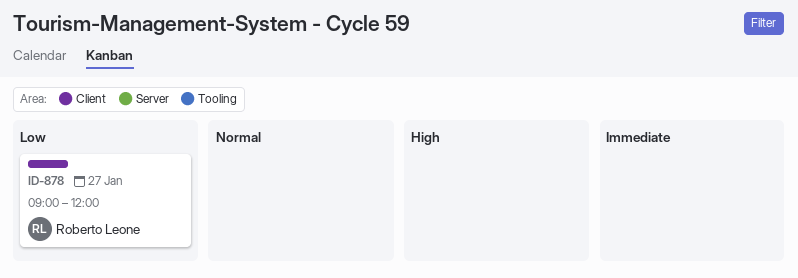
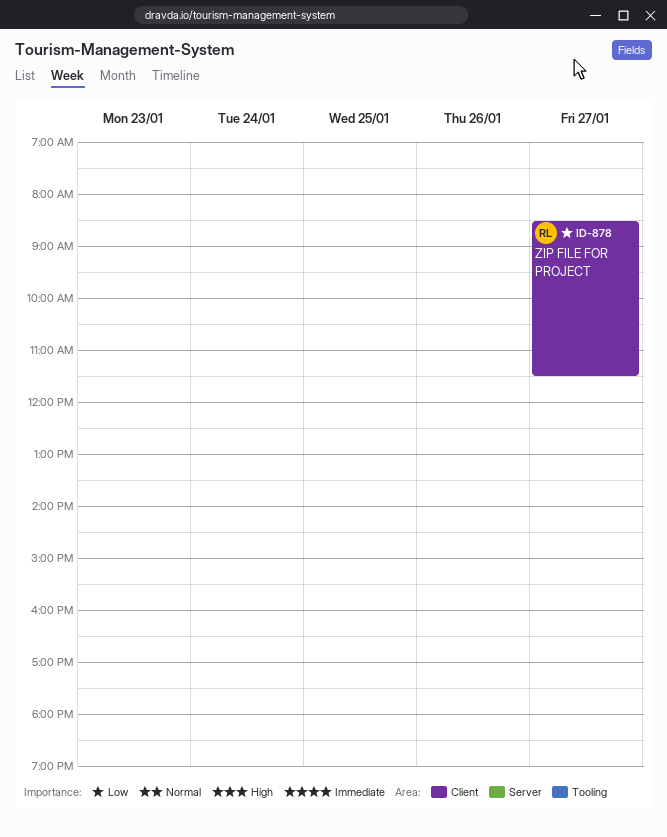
ID-878, begins: 09:00 -> 08:30
ID-878, ends: 12:00 -> 11:30

